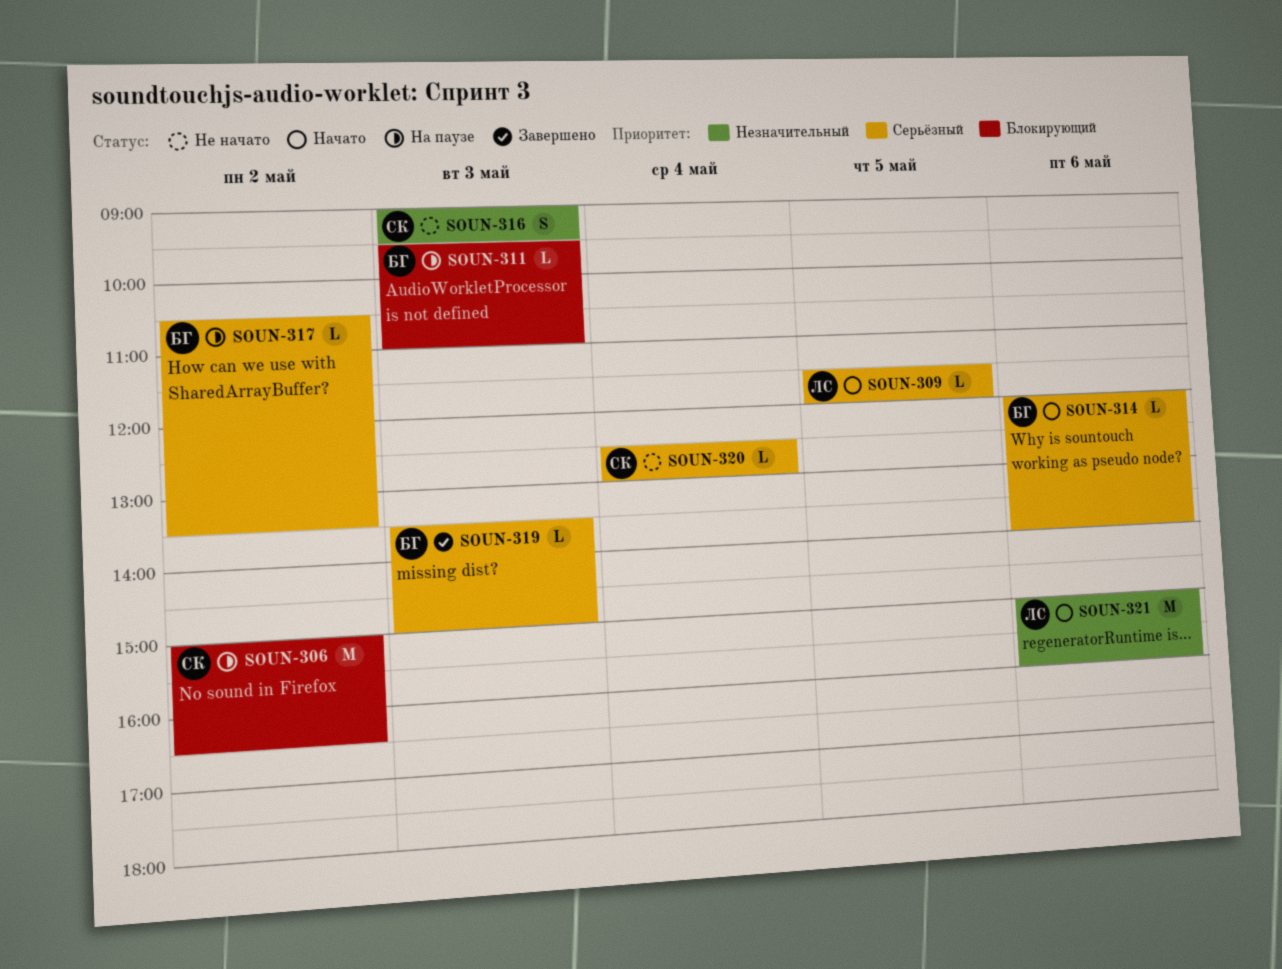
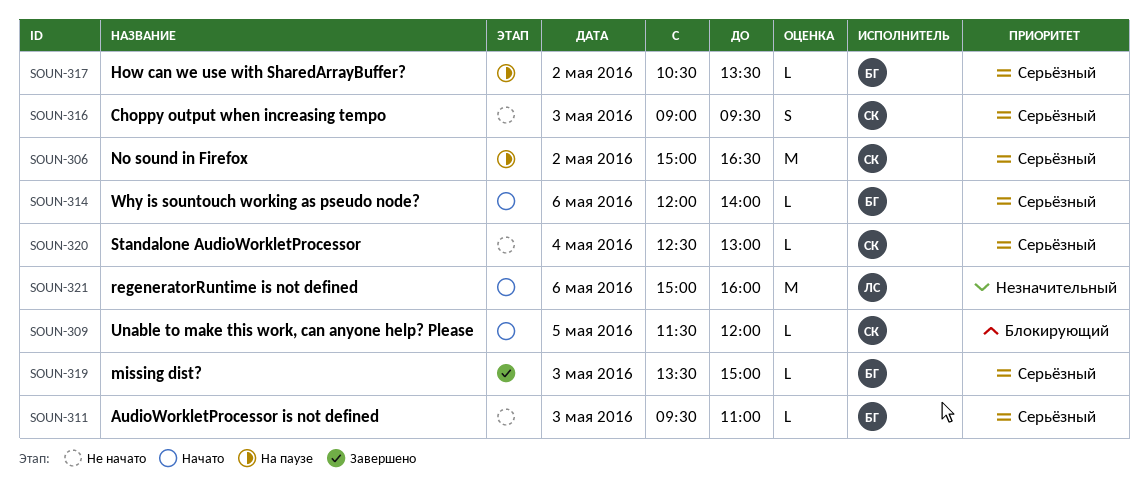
SOUN-306, priority: Блокирующий -> Серьёзный
SOUN-309, owner: ЛС -> СК
SOUN-309, priority: Серьёзный -> Блокирующий
SOUN-311, status: На паузе -> Не начато
SOUN-311, priority: Блокирующий -> Серьёзный
SOUN-316, priority: Незначительный -> Серьёзный

